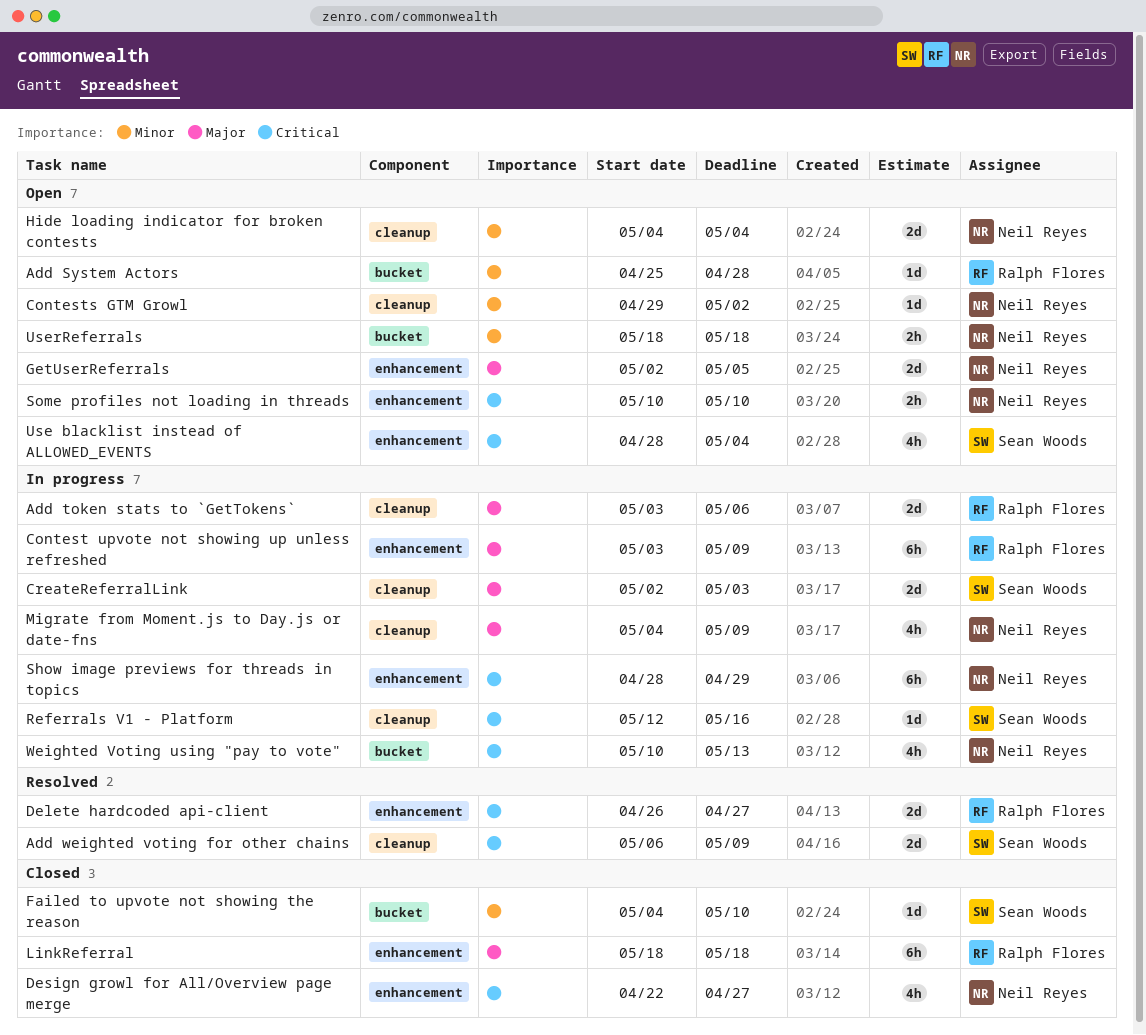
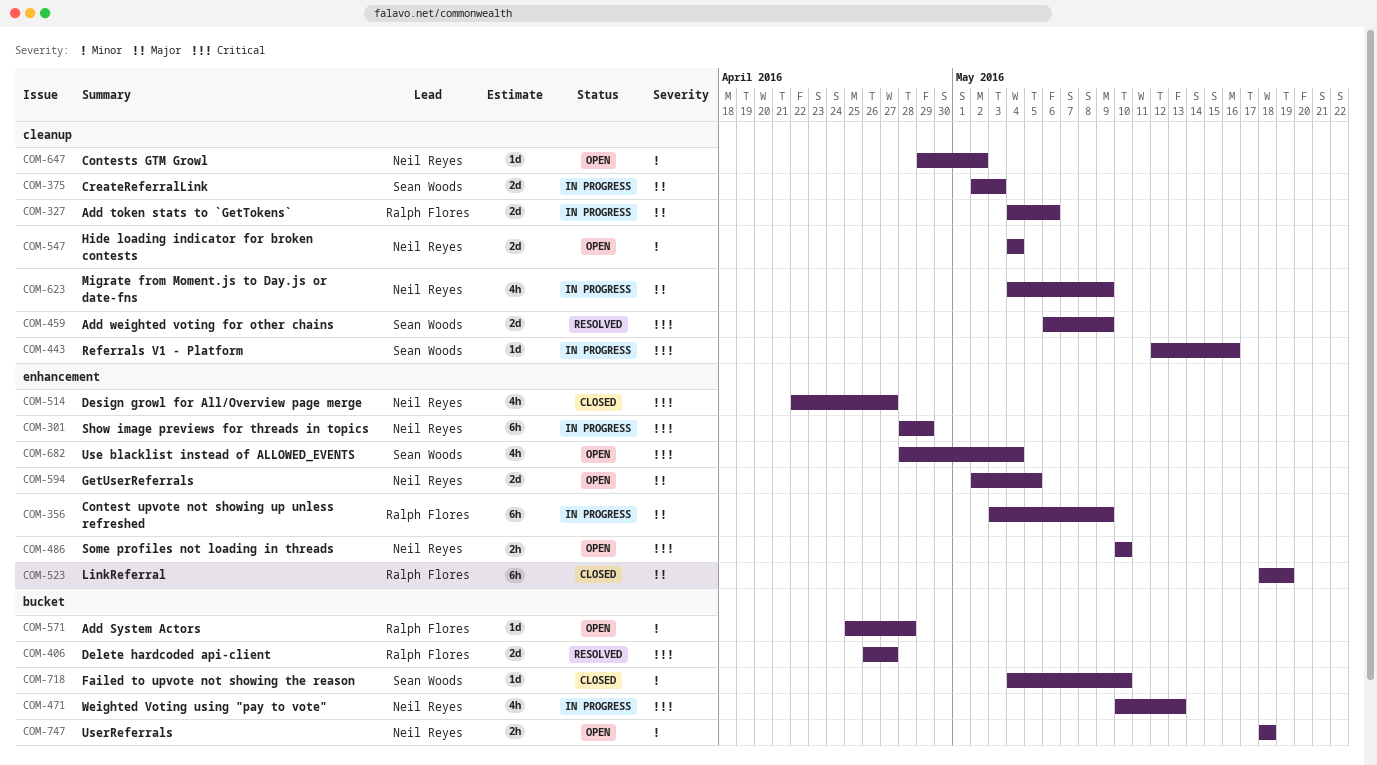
Add token stats to `GetTokens`, start: May 3 -> May 4
Delete hardcoded api-client, label: enhancement -> bucket
LinkReferral, due: May 18 -> May 19

